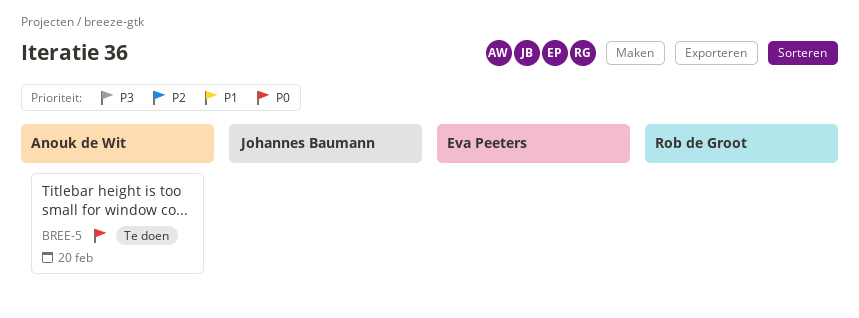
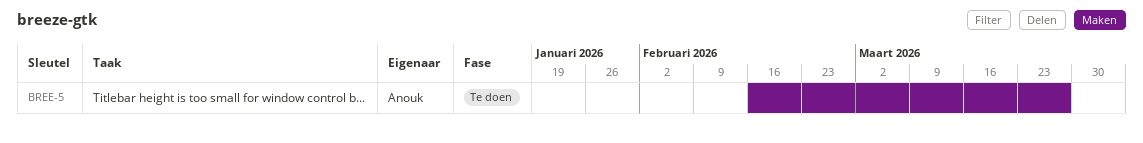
BREE-5, due: Feb 20 -> Mar 27

